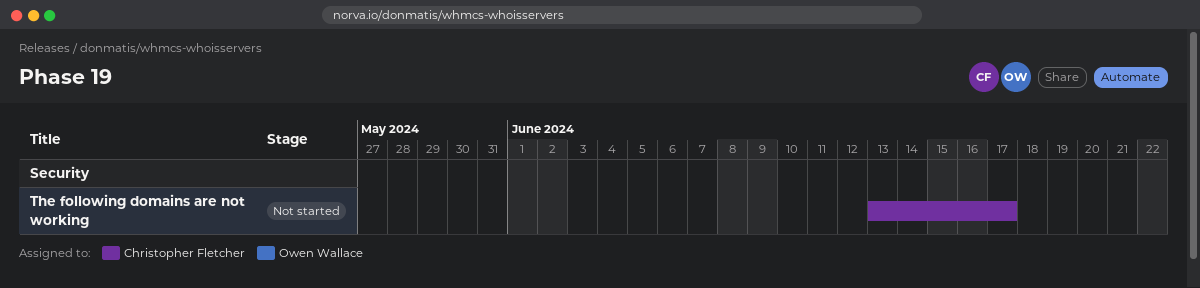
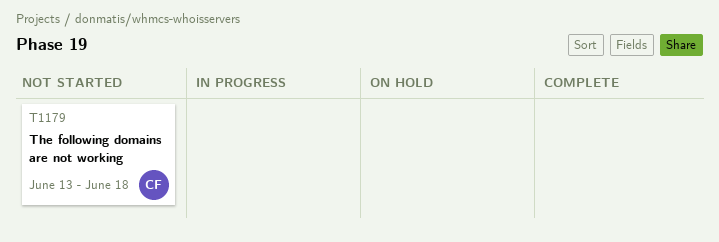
The following domains are not working, due: Jun 17 -> Jun 18

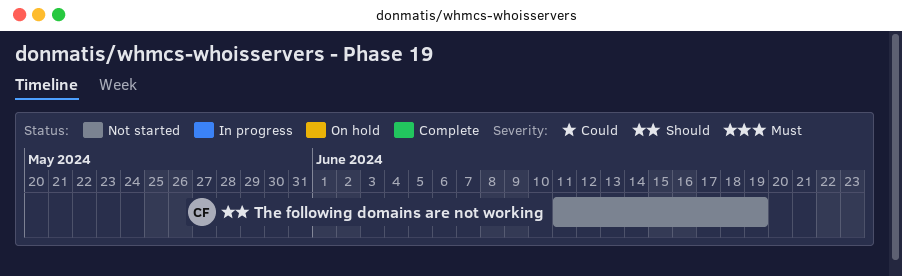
The following domains are not working, start: Jun 13 -> Jun 11
The following domains are not working, due: Jun 18 -> Jun 19

